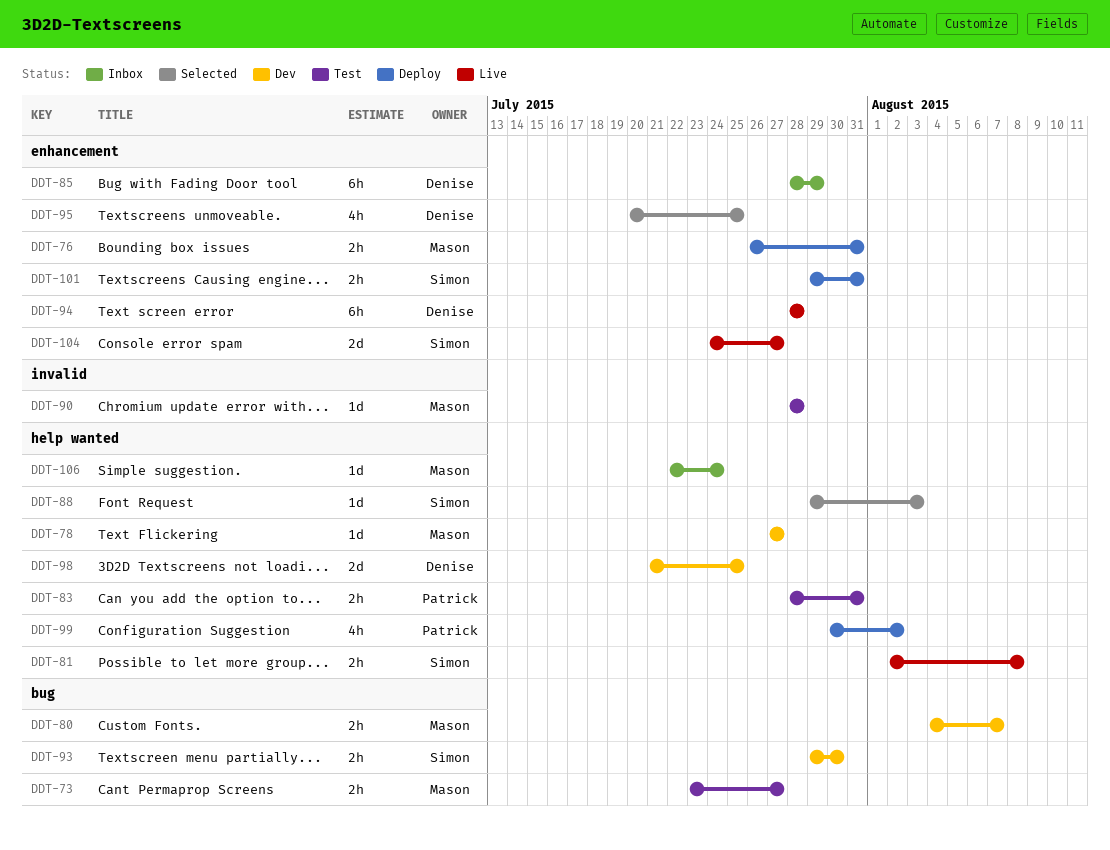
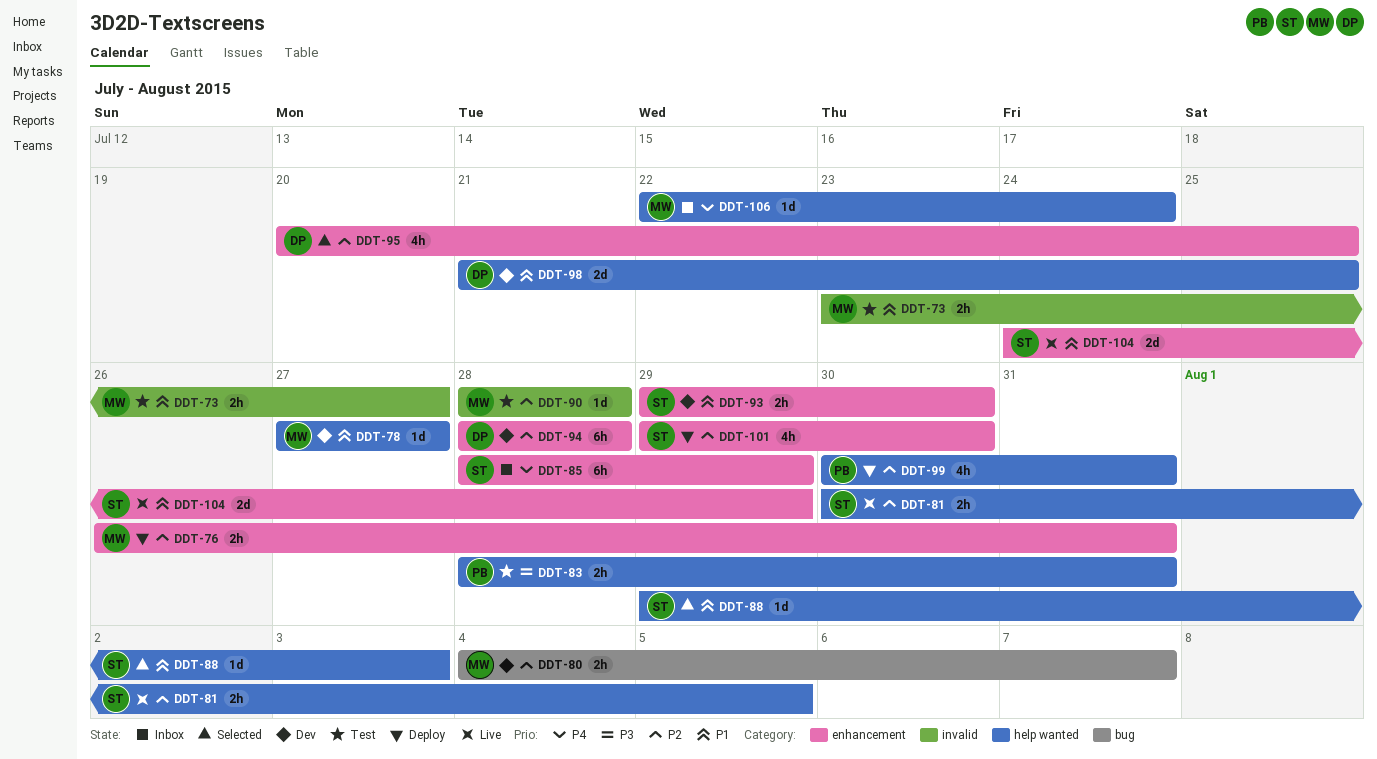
DDT-73, label: bug -> invalid
DDT-81, start: Aug 2 -> Jul 30
DDT-81, due: Aug 8 -> Aug 5
DDT-85, owner: Denise -> Simon
DDT-93, label: bug -> enhancement
DDT-94, status: Live -> Dev
DDT-99, due: Aug 2 -> Jul 31
DDT-101, estimate: 2h -> 4h
DDT-101, due: Jul 31 -> Jul 30
DDT-104, due: Jul 27 -> Jul 29

